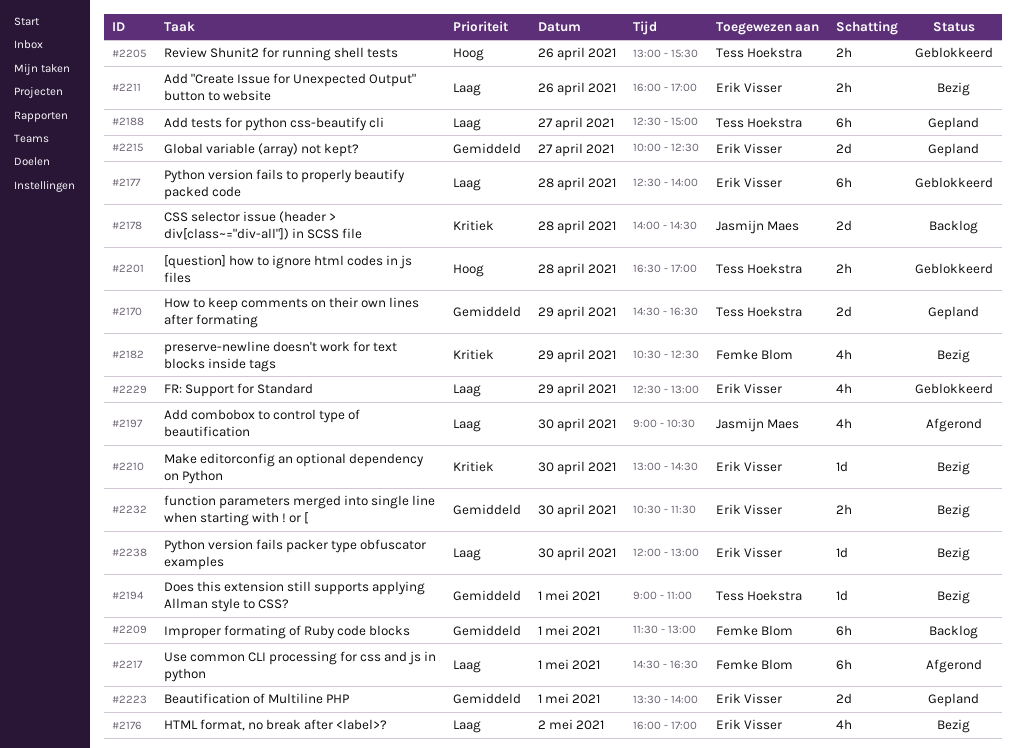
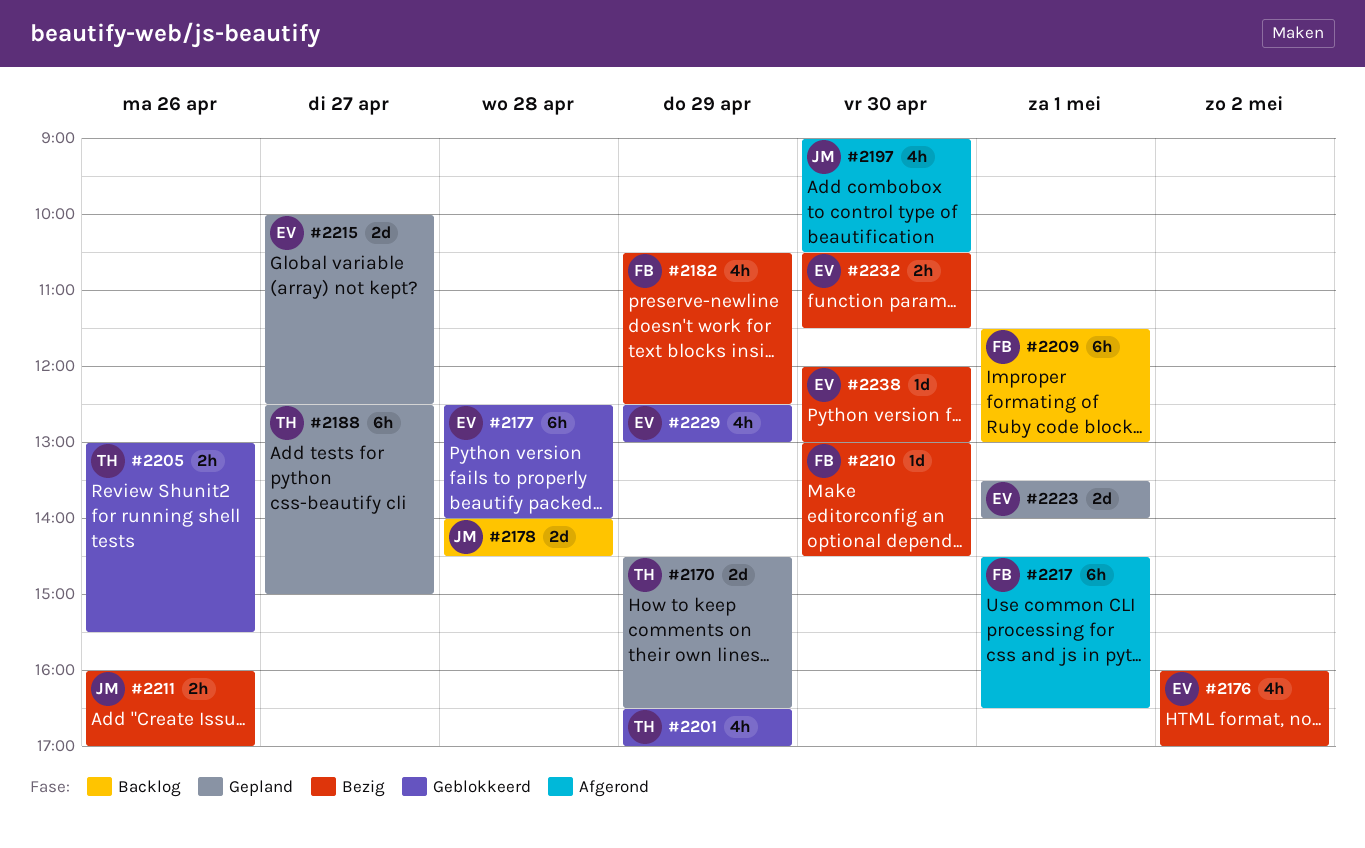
#2194: present -> none
#2201, estimate: 2h -> 4h
#2201, day: Apr 28 -> Apr 29
#2210, owner: Erik Visser -> Femke Blom
#2211, owner: Erik Visser -> Jasmijn Maes

